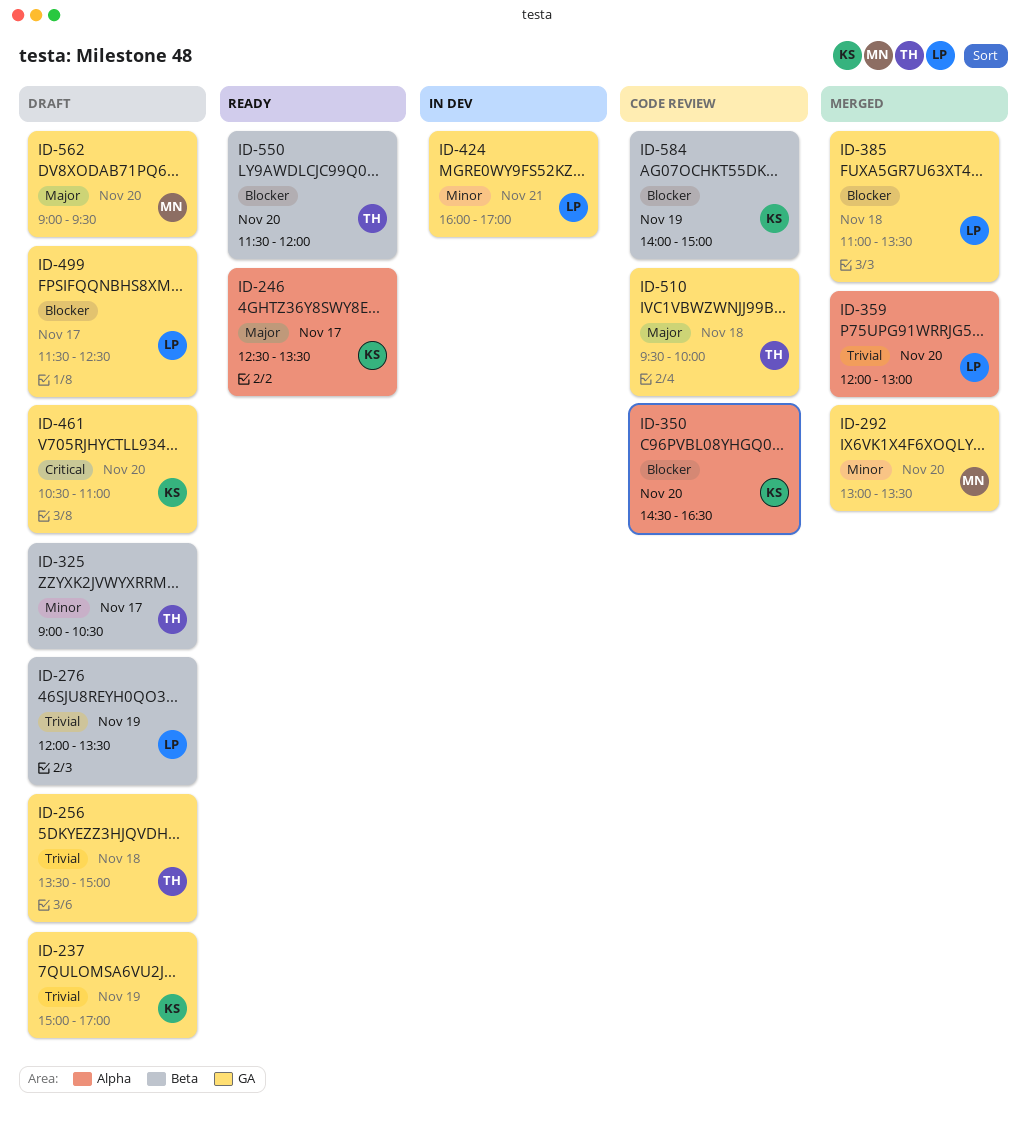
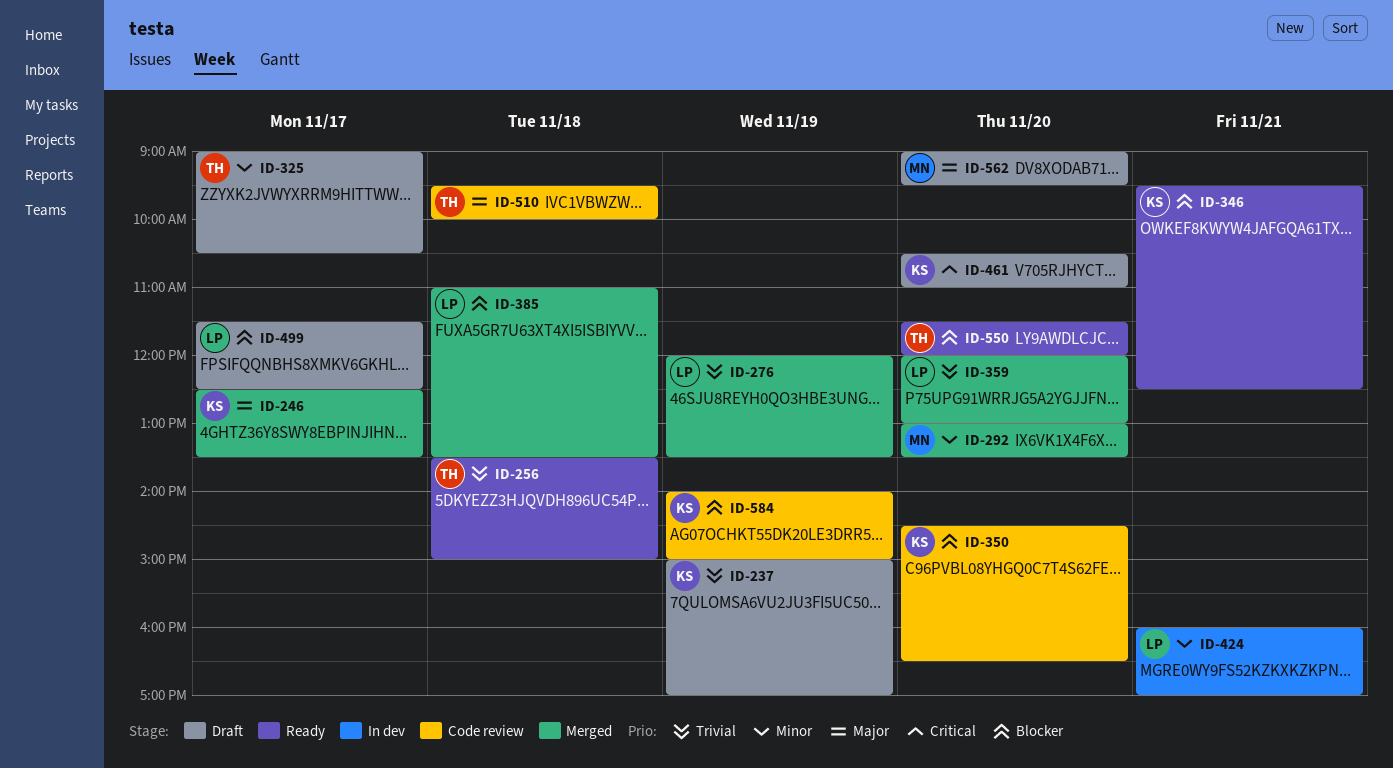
ID-246, status: Ready -> Merged
ID-256, status: Draft -> Ready
ID-276, status: Draft -> Merged
ID-346: none -> present

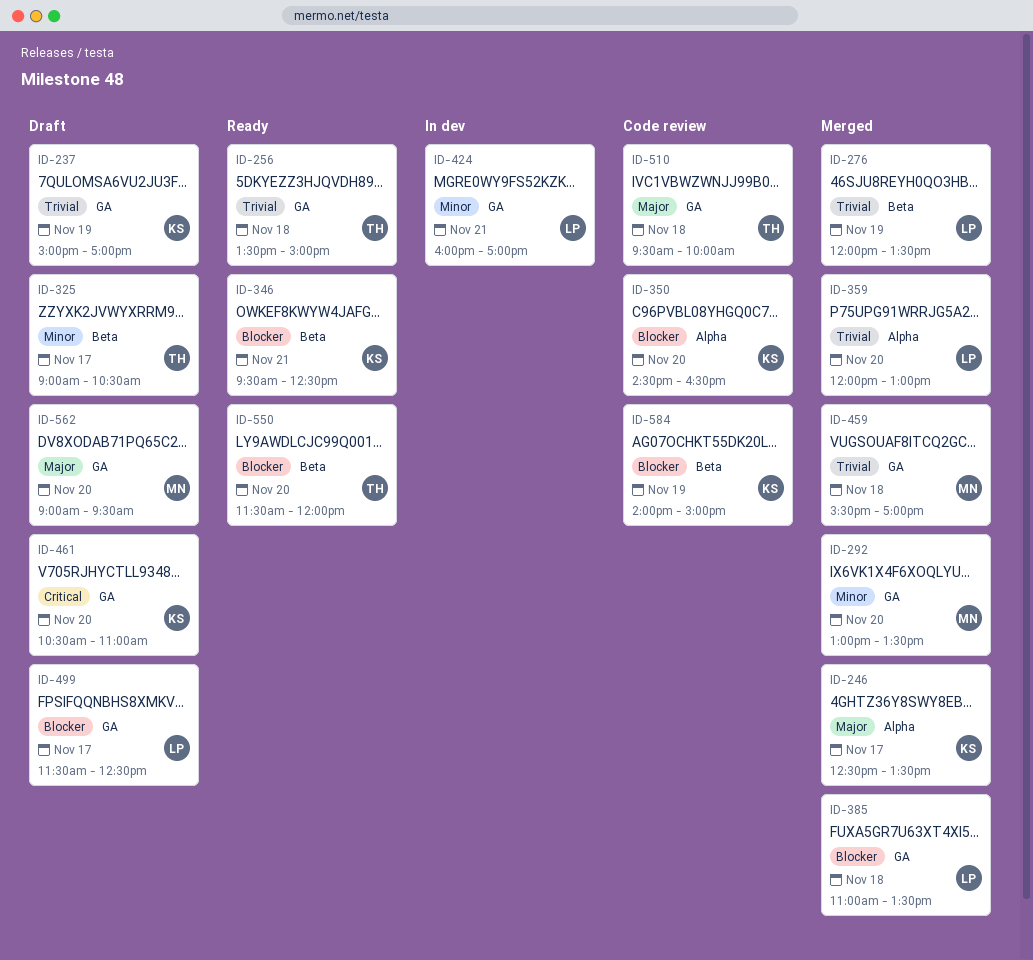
ID-459: none -> present

